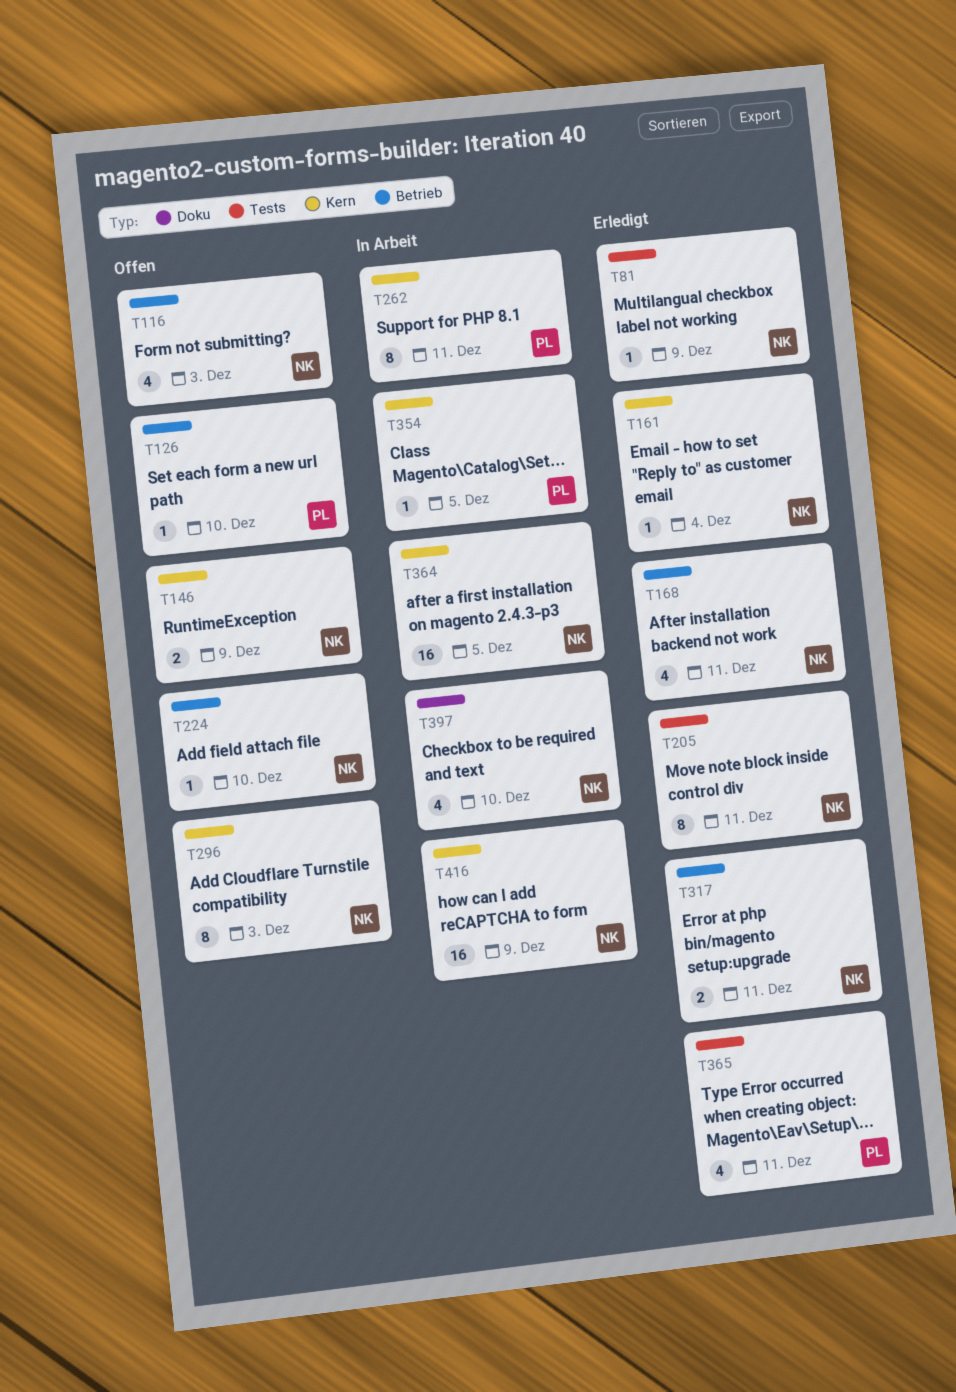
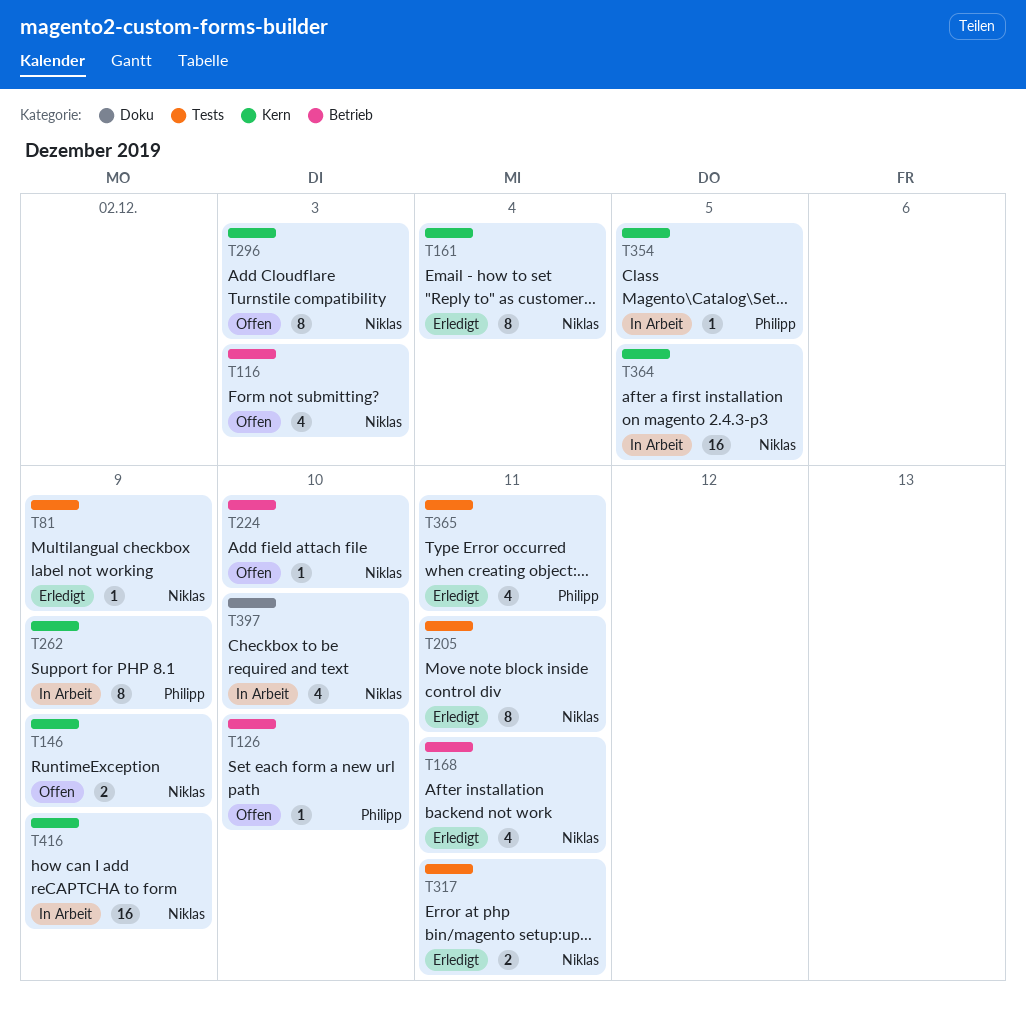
T161, estimate: 1 -> 8
T262, due: Dec 11 -> Dec 9
T317, label: Betrieb -> Tests

